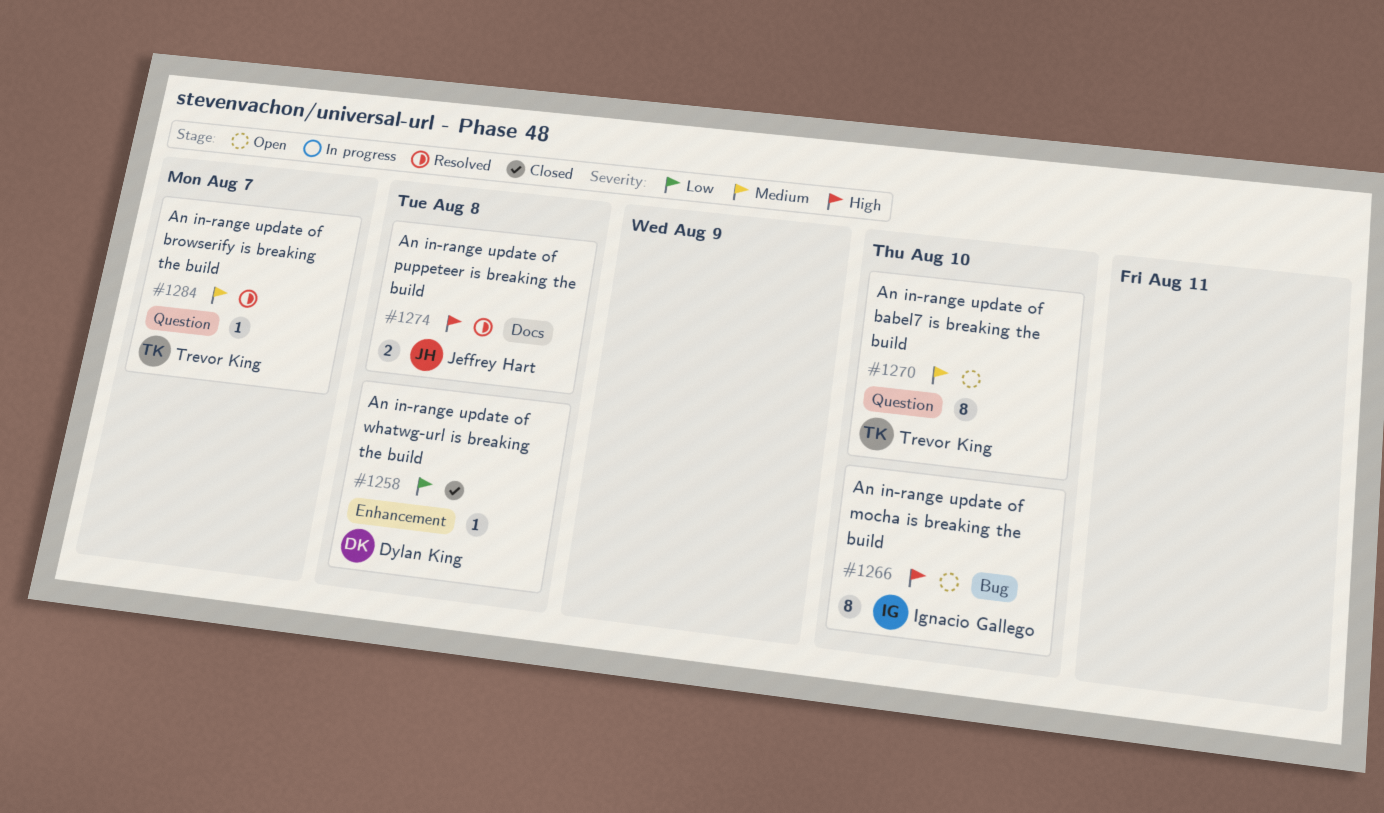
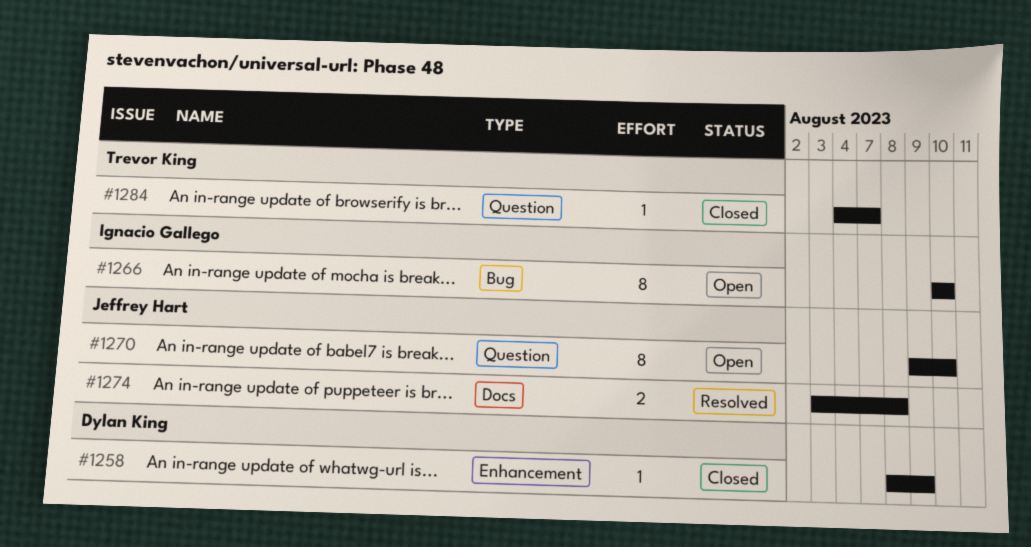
#1258, due: Aug 8 -> Aug 9
#1270, owner: Trevor King -> Jeffrey Hart
#1284, status: Resolved -> Closed

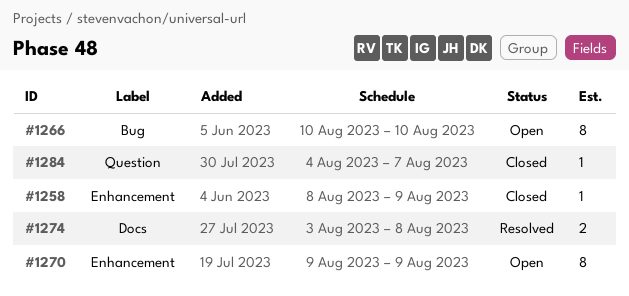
#1270, label: Question -> Enhancement
#1270, due: Aug 10 -> Aug 9

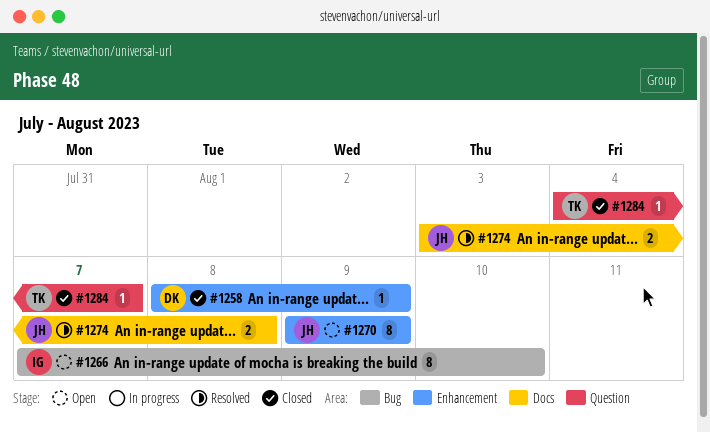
#1266, start: Aug 10 -> Aug 7

